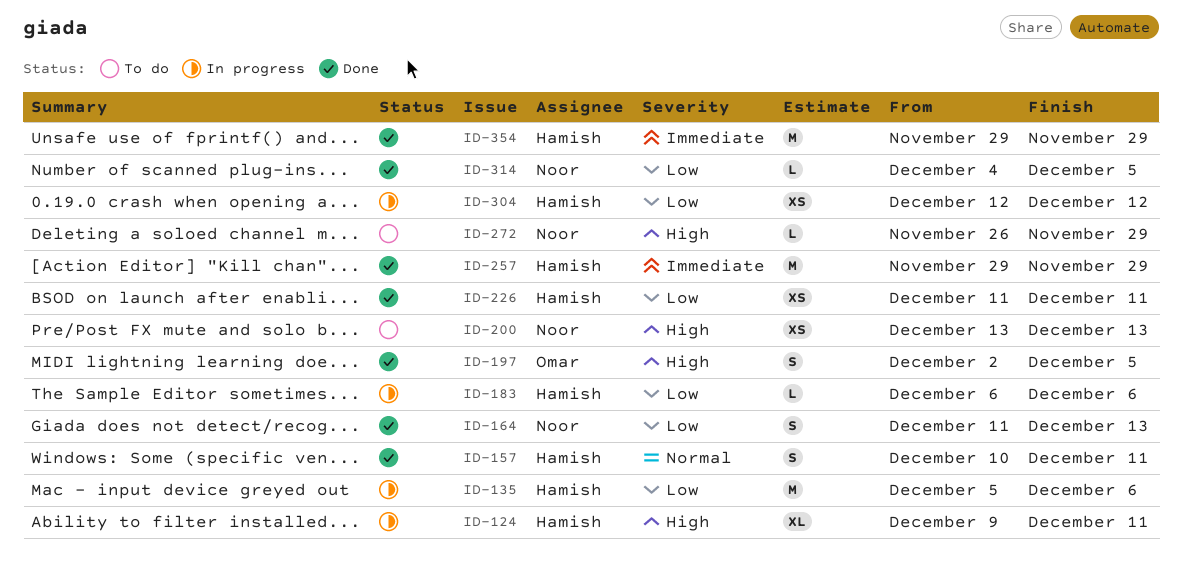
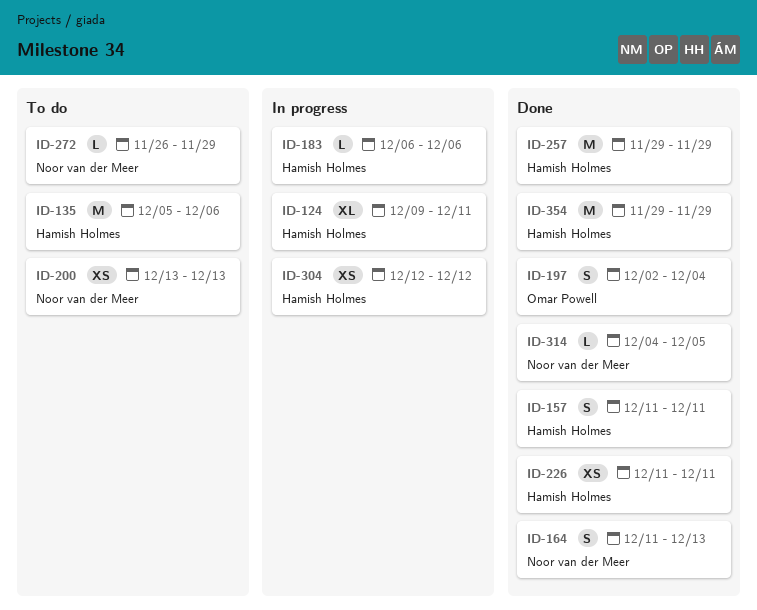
ID-135, status: In progress -> To do
ID-157, start: Dec 10 -> Dec 11
ID-197, due: Dec 5 -> Dec 4

